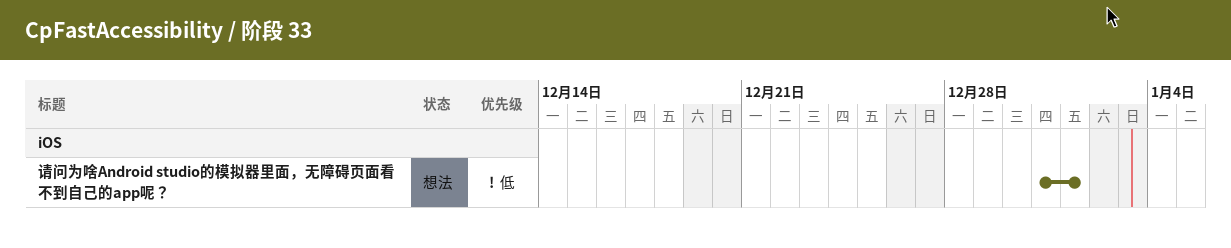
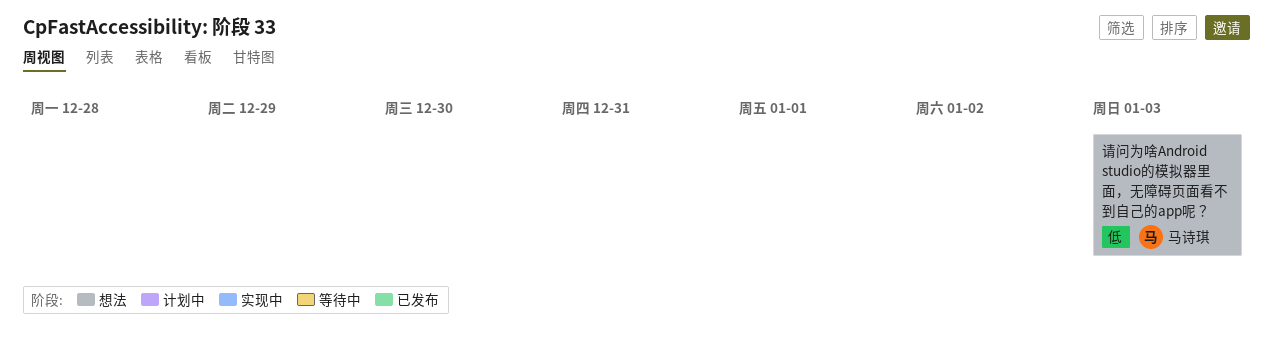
请问为啥Android studio的模拟器里面，无障碍页面看不到自己的app呢？, due: Jan 1 -> Jan 3

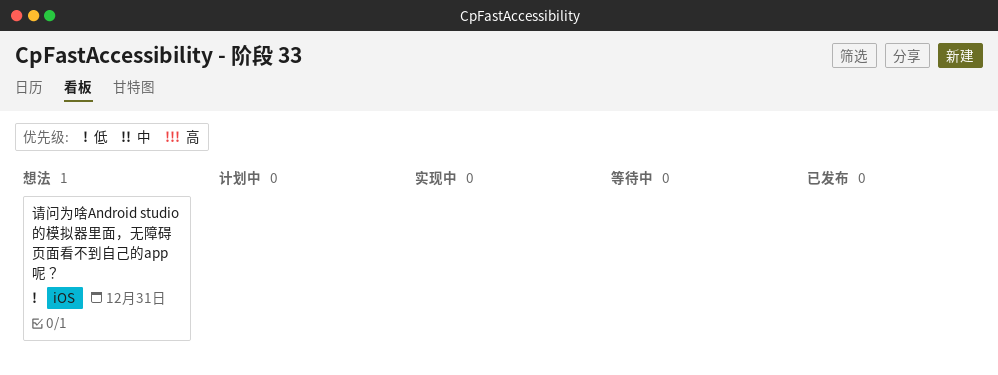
请问为啥Android studio的模拟器里面，无障碍页面看不到自己的app呢？, due: Jan 3 -> Dec 31

